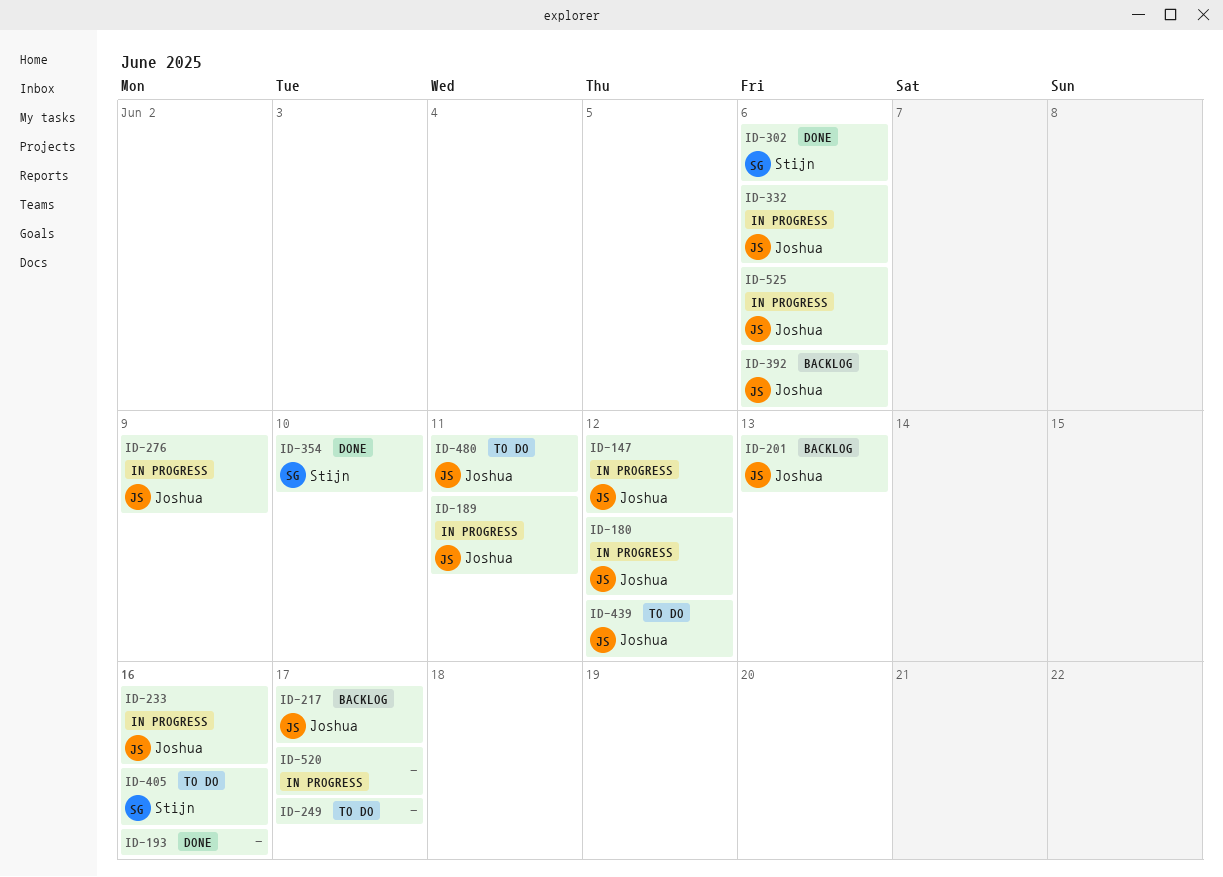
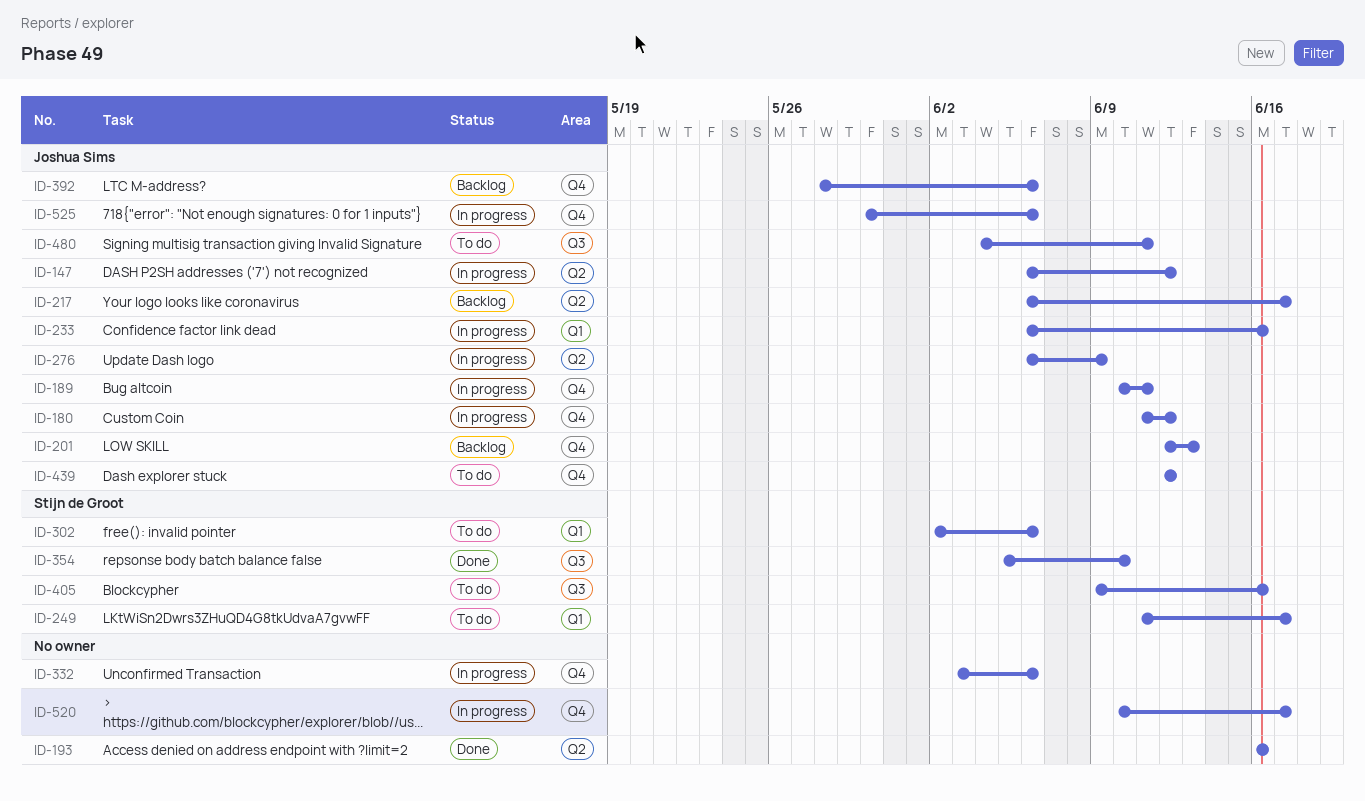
ID-249, owner: none -> Stijn de Groot
ID-302, status: Done -> To do
ID-332, owner: Joshua Sims -> none

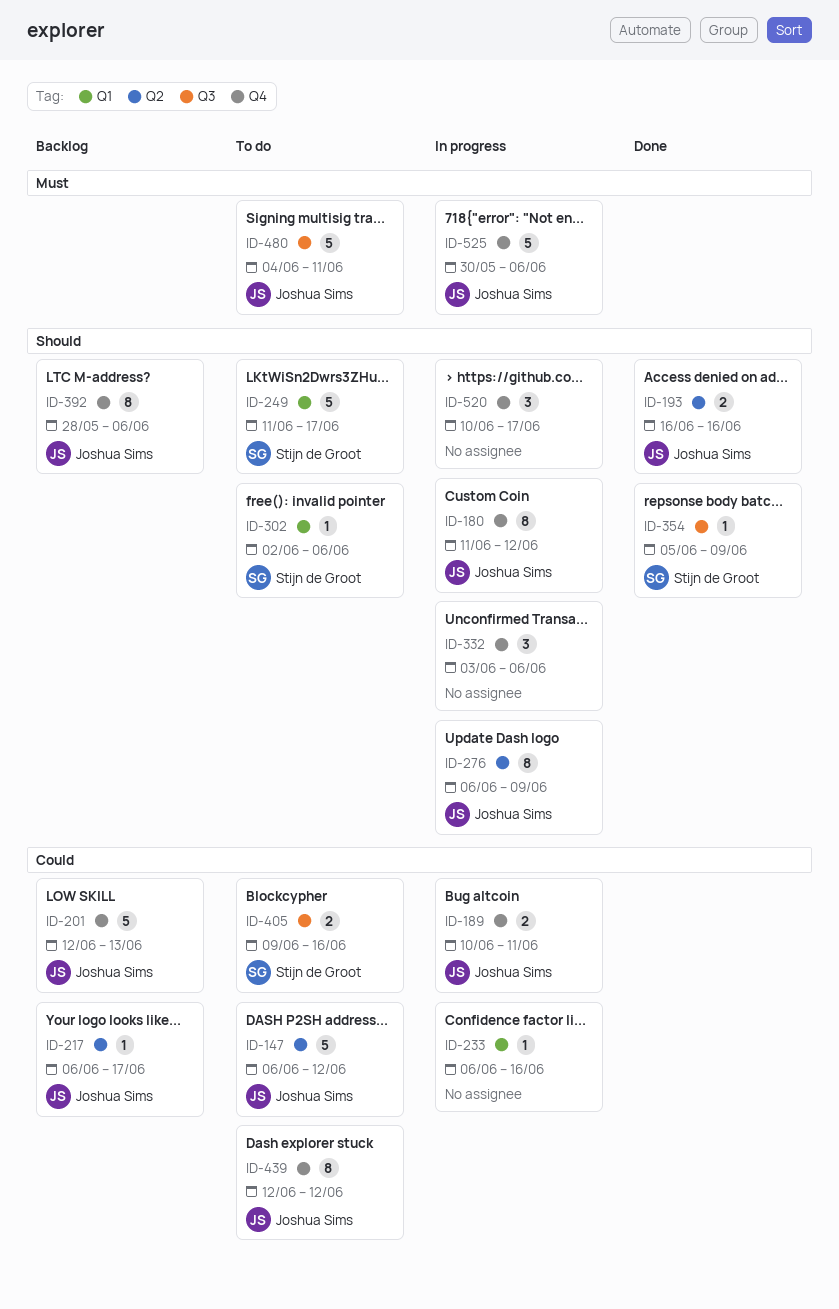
ID-147, status: In progress -> To do
ID-193, owner: none -> Joshua Sims
ID-233, owner: Joshua Sims -> none
ID-354, due: Jun 10 -> Jun 9

